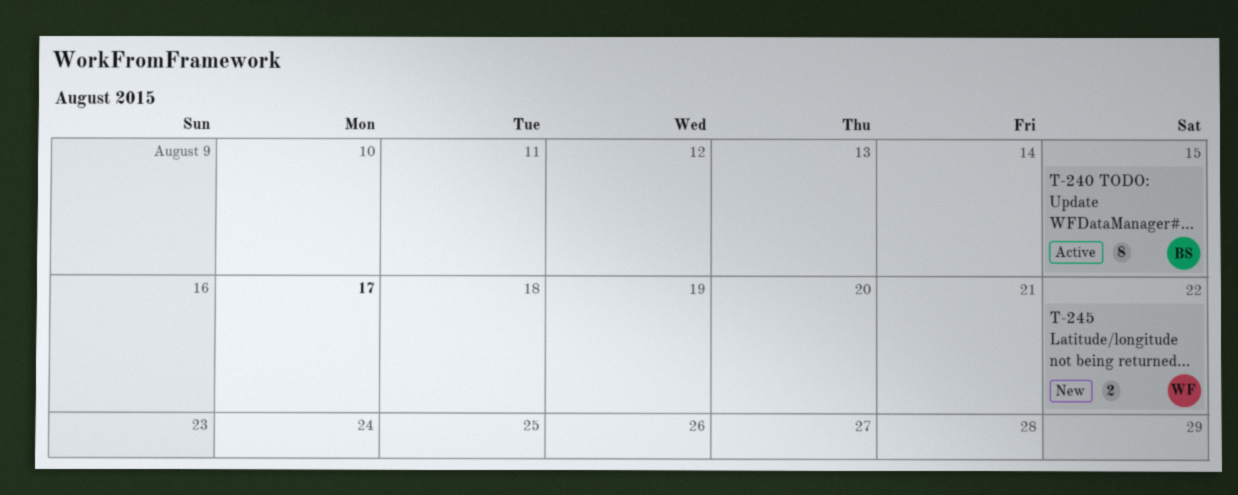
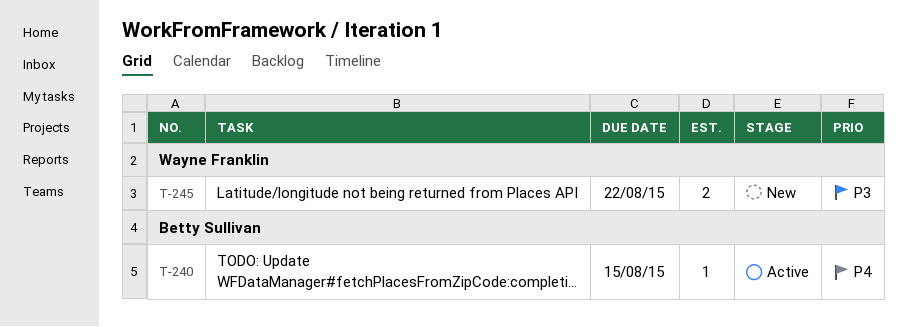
T-240, estimate: 8 -> 1

